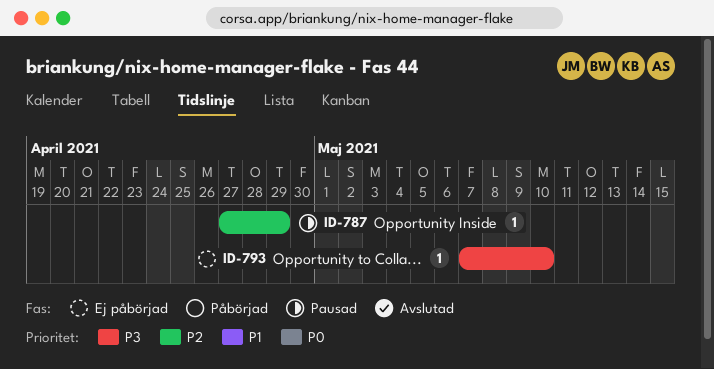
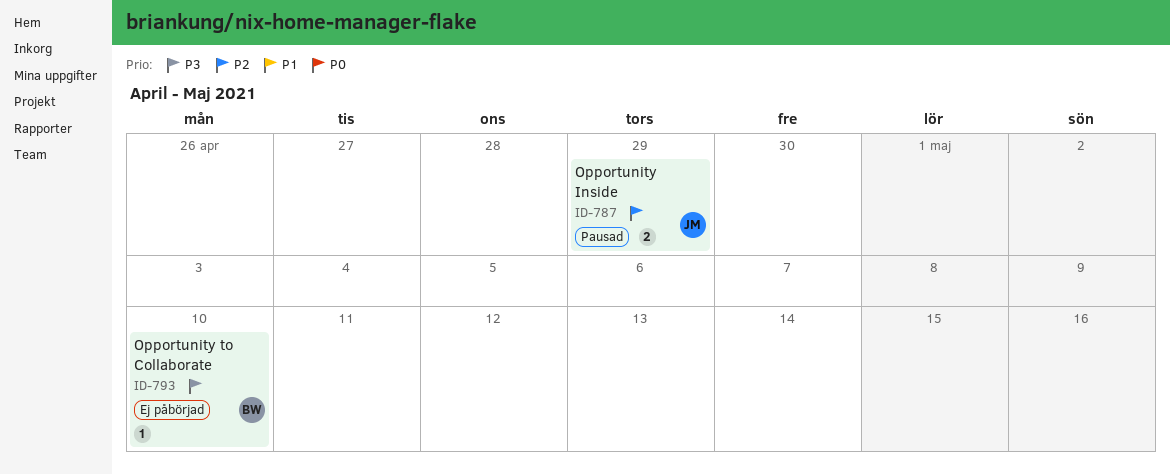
ID-787, estimate: 1 -> 2

